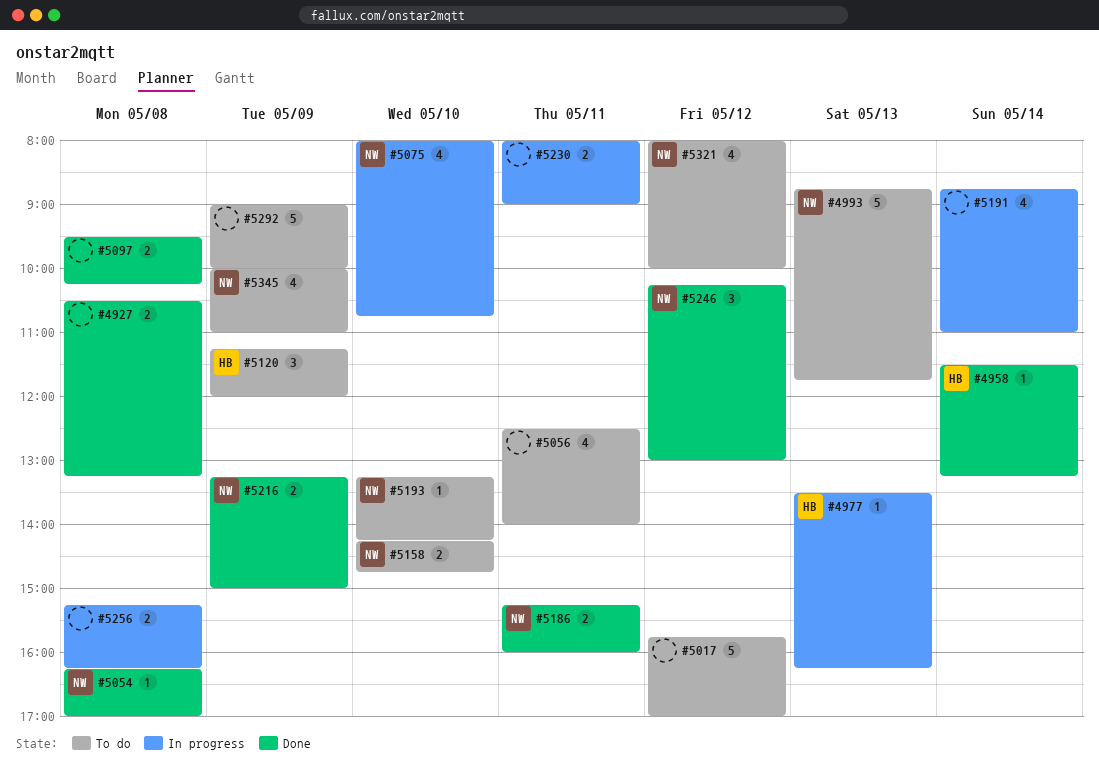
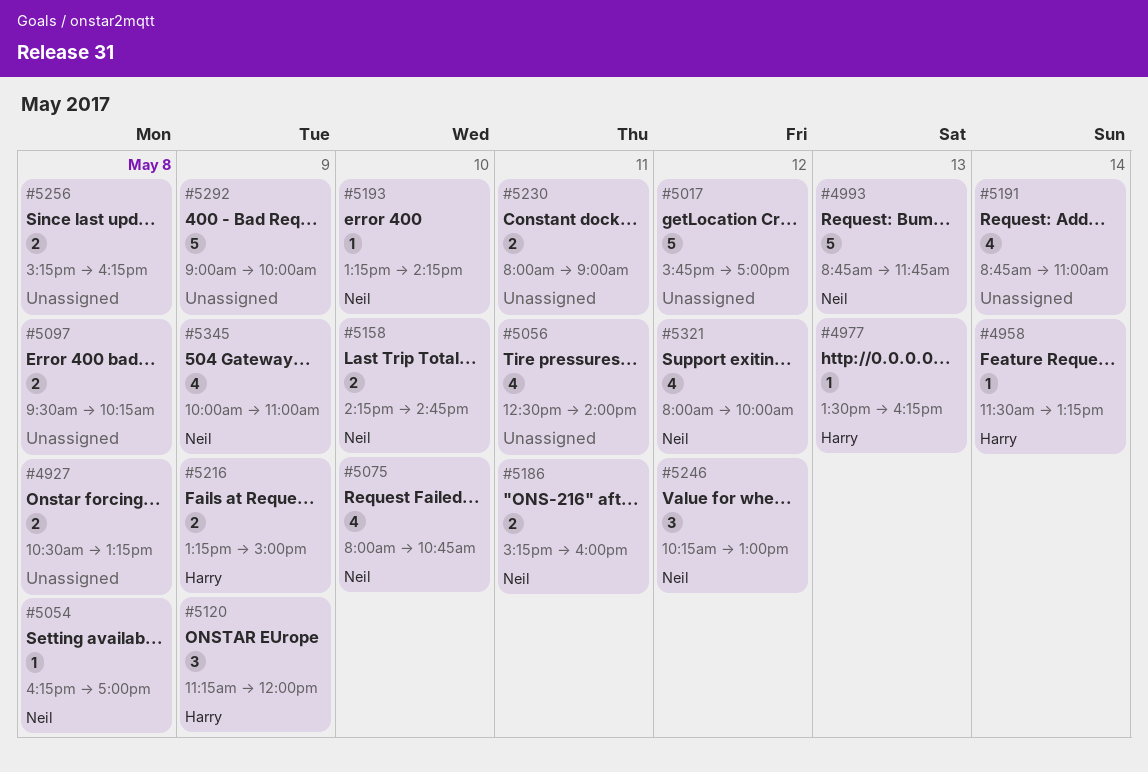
#5216, owner: Neil -> Harry

